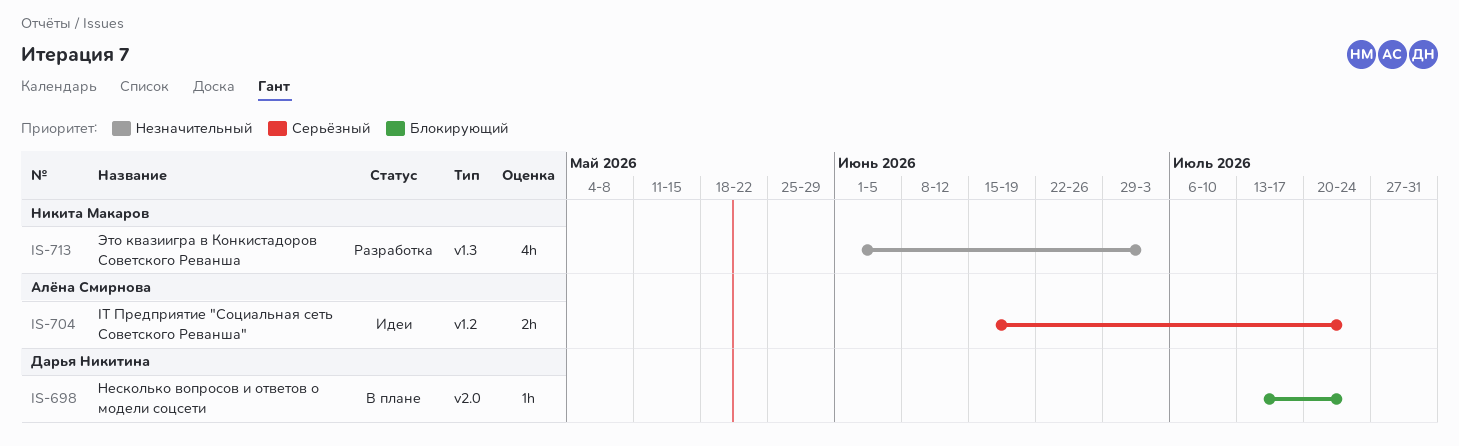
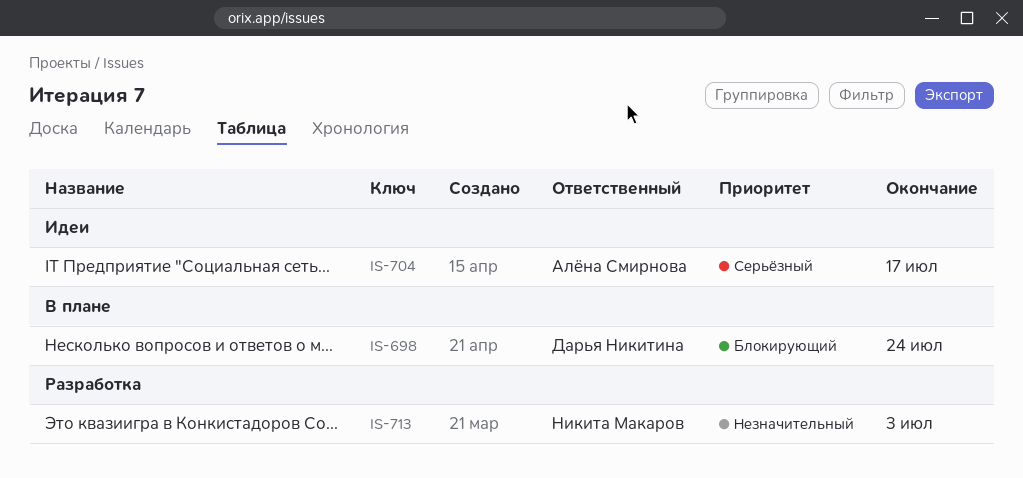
IS-704, due: Jul 24 -> Jul 17

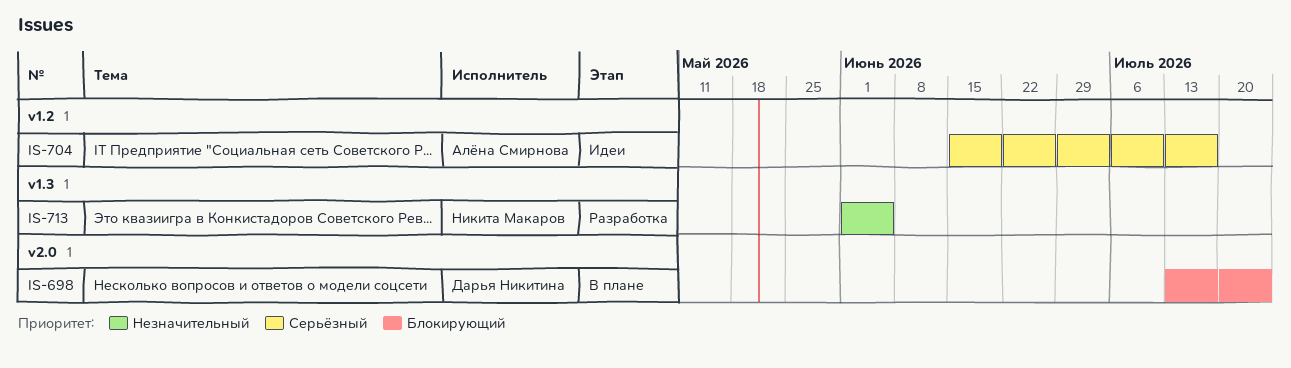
IS-713, due: Jul 3 -> Jun 5

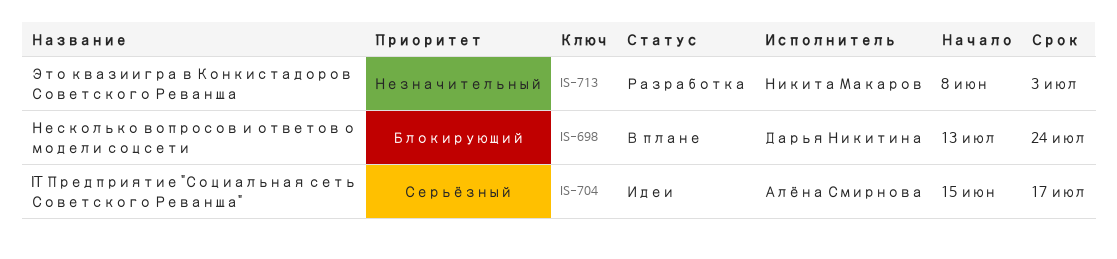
IS-713, start: Jun 1 -> Jun 8
IS-713, due: Jun 5 -> Jul 3

